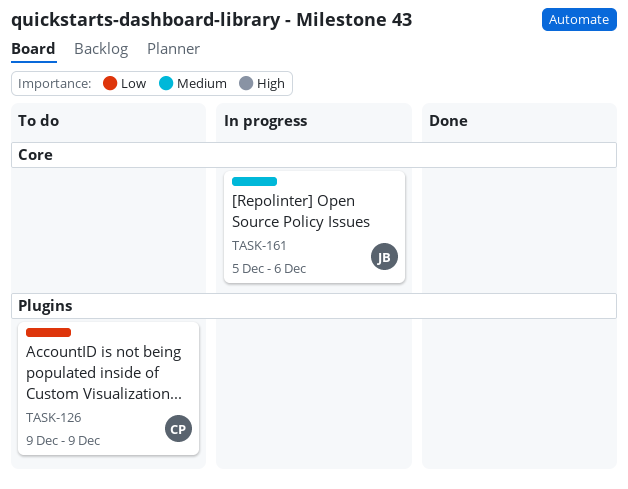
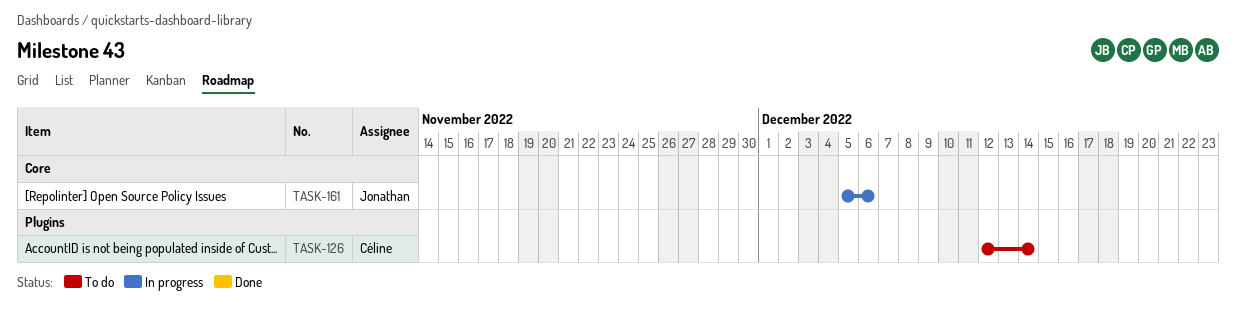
TASK-126, start: Dec 9 -> Dec 12
TASK-126, due: Dec 9 -> Dec 14

